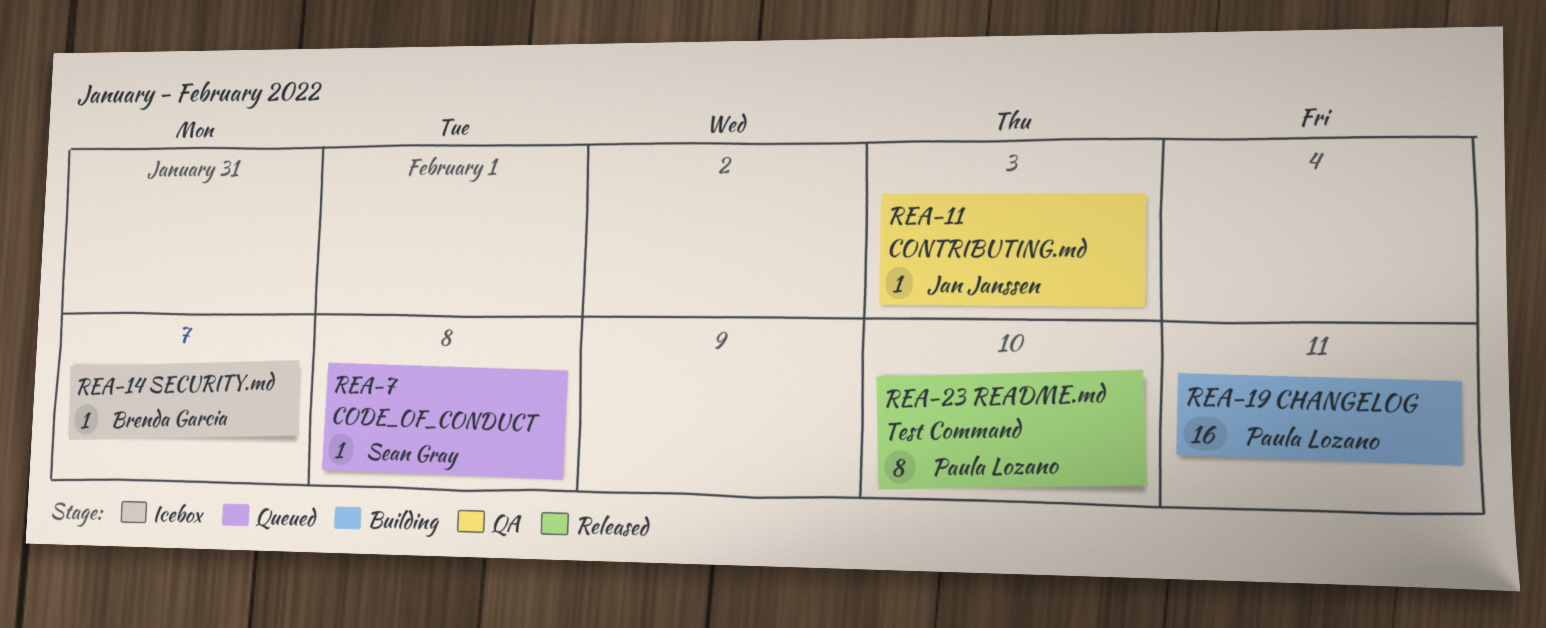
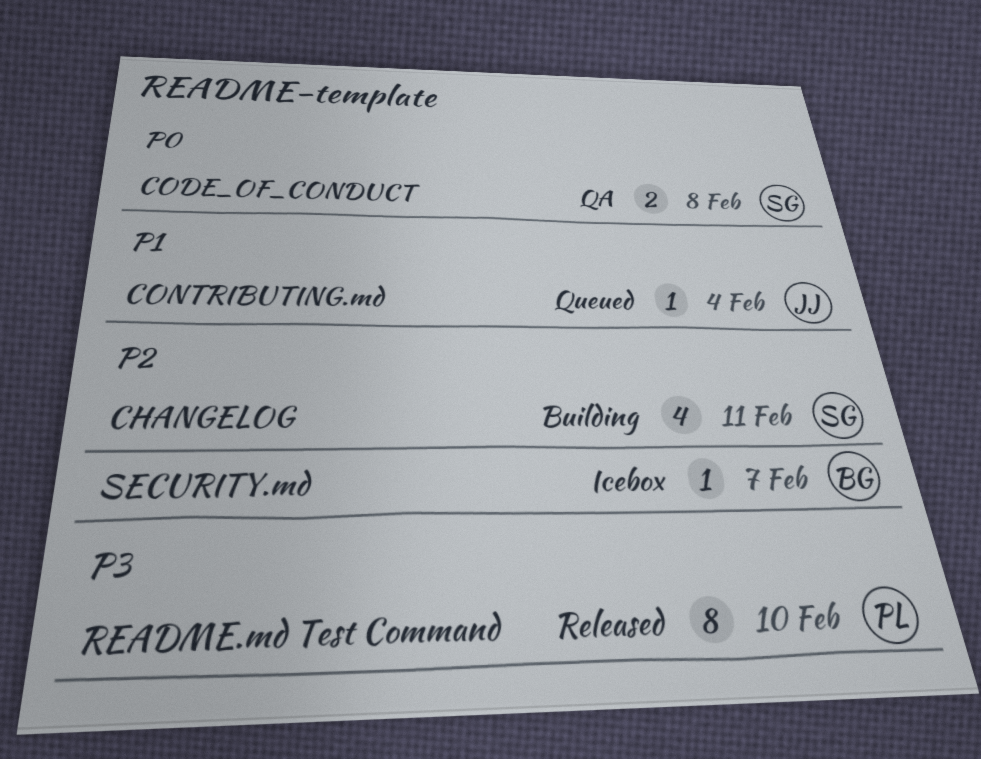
CHANGELOG, owner: Paula Lozano -> Sean Gray
CHANGELOG, estimate: 16 -> 4
CODE_OF_CONDUCT, status: Queued -> QA
CODE_OF_CONDUCT, estimate: 1 -> 2
CONTRIBUTING.md, status: QA -> Queued
CONTRIBUTING.md, due: Feb 3 -> Feb 4

